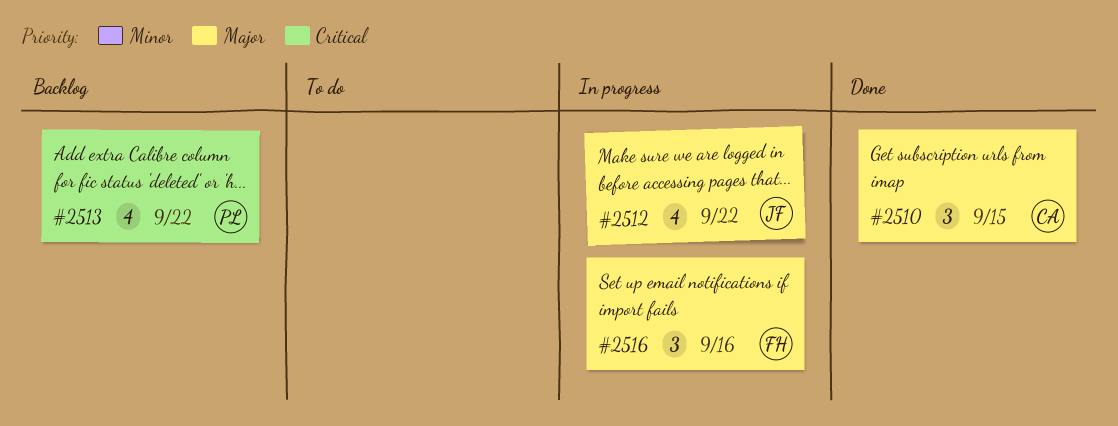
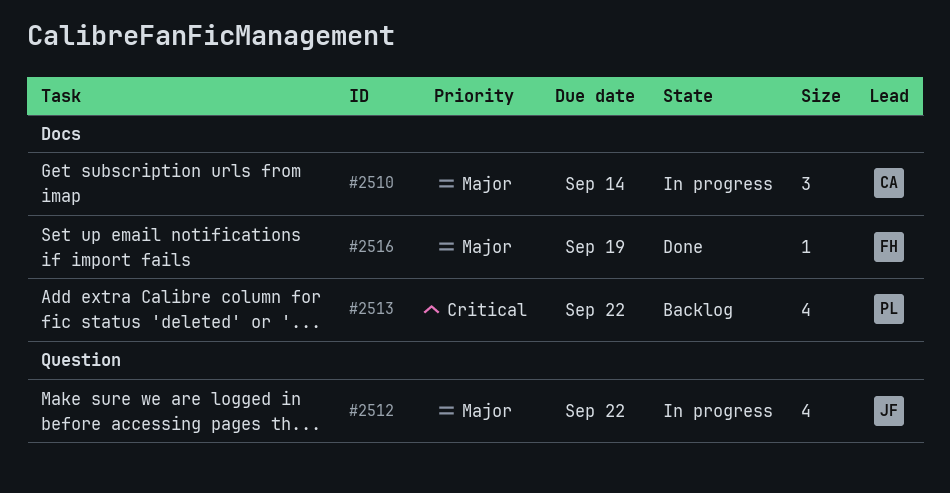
#2510, status: Done -> In progress
#2510, due: Sep 15 -> Sep 14
#2516, status: In progress -> Done
#2516, estimate: 3 -> 1
#2516, due: Sep 16 -> Sep 19

